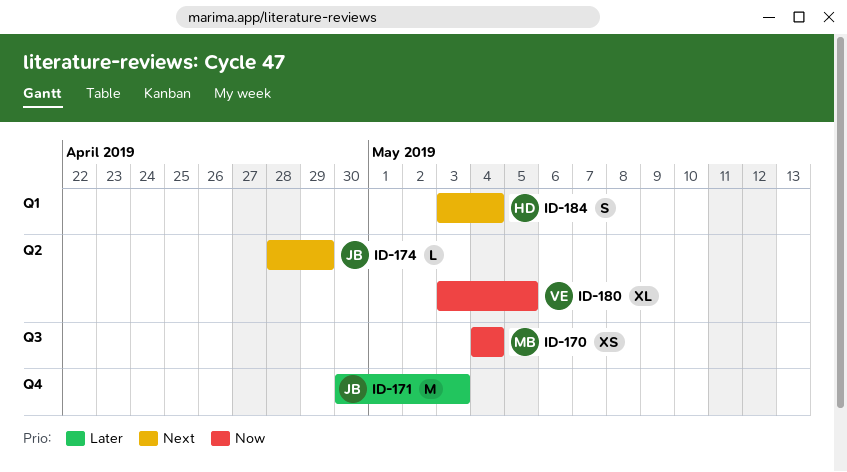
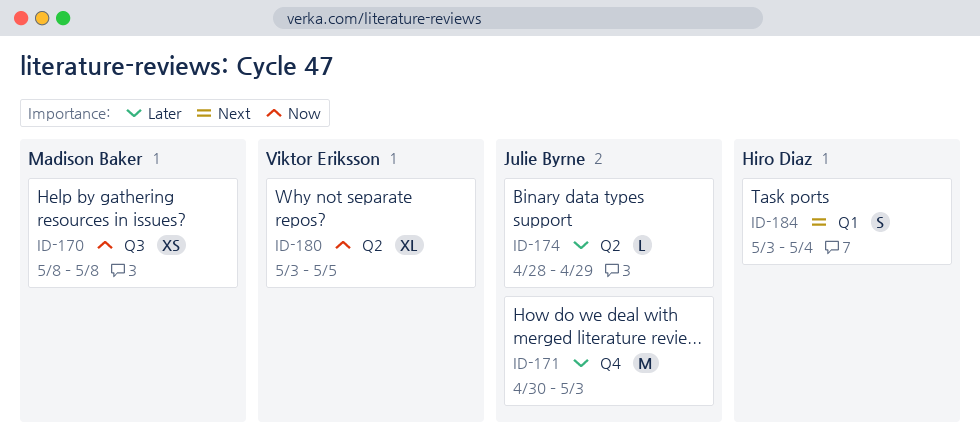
ID-170, start: May 4 -> May 8
ID-170, due: May 4 -> May 8
ID-174, priority: Next -> Later

